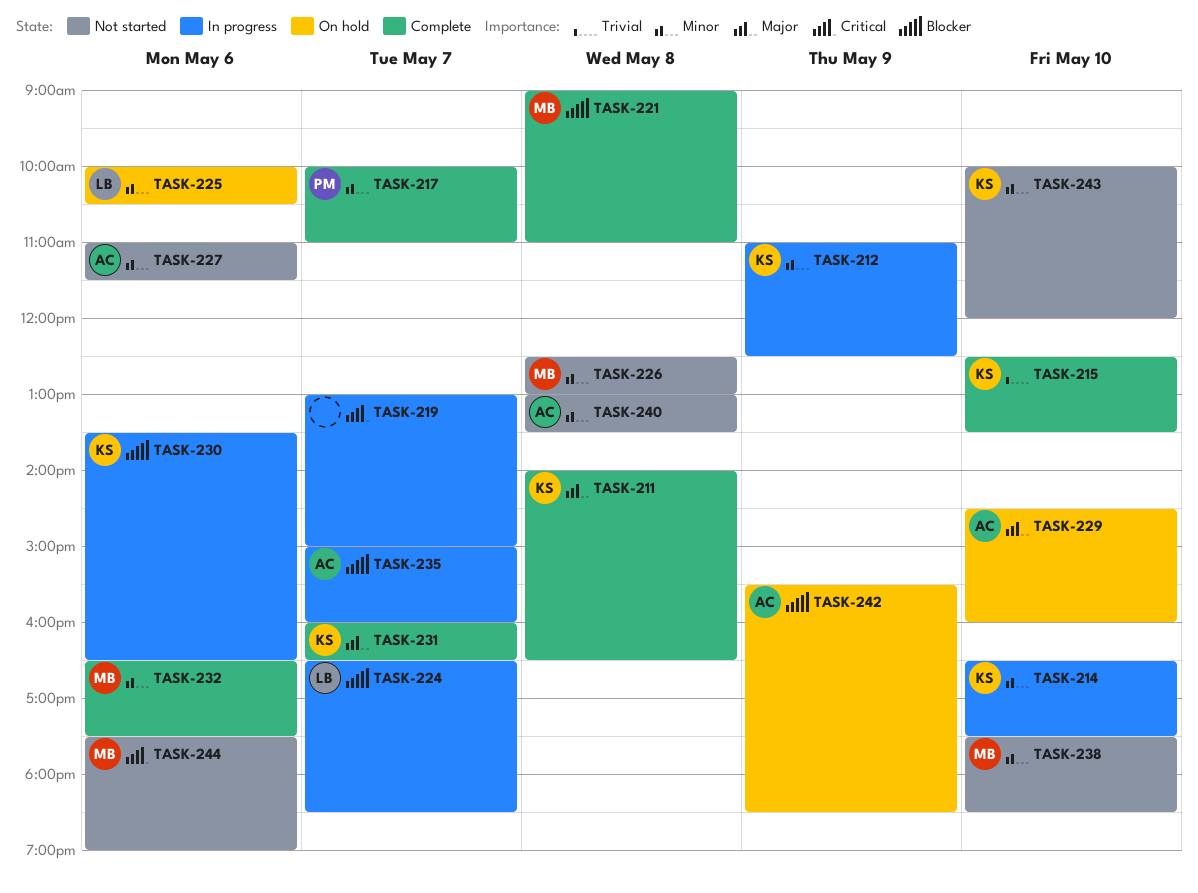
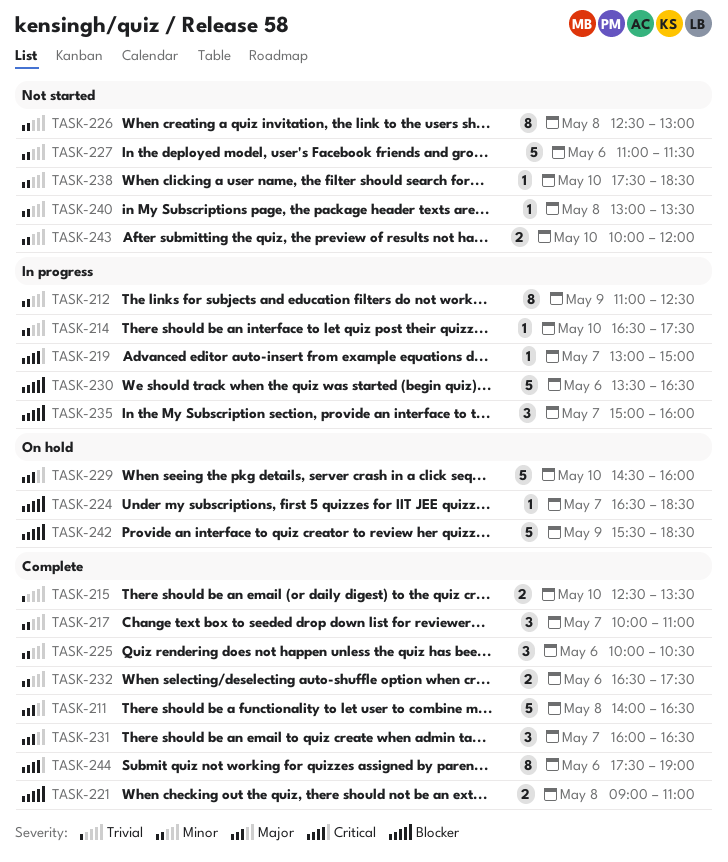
TASK-224, status: In progress -> On hold
TASK-225, status: On hold -> Complete
TASK-244, status: Not started -> Complete

